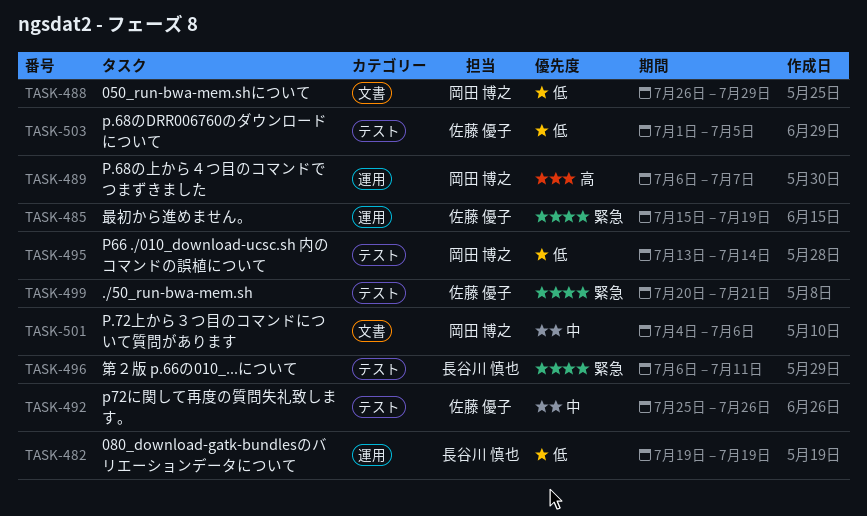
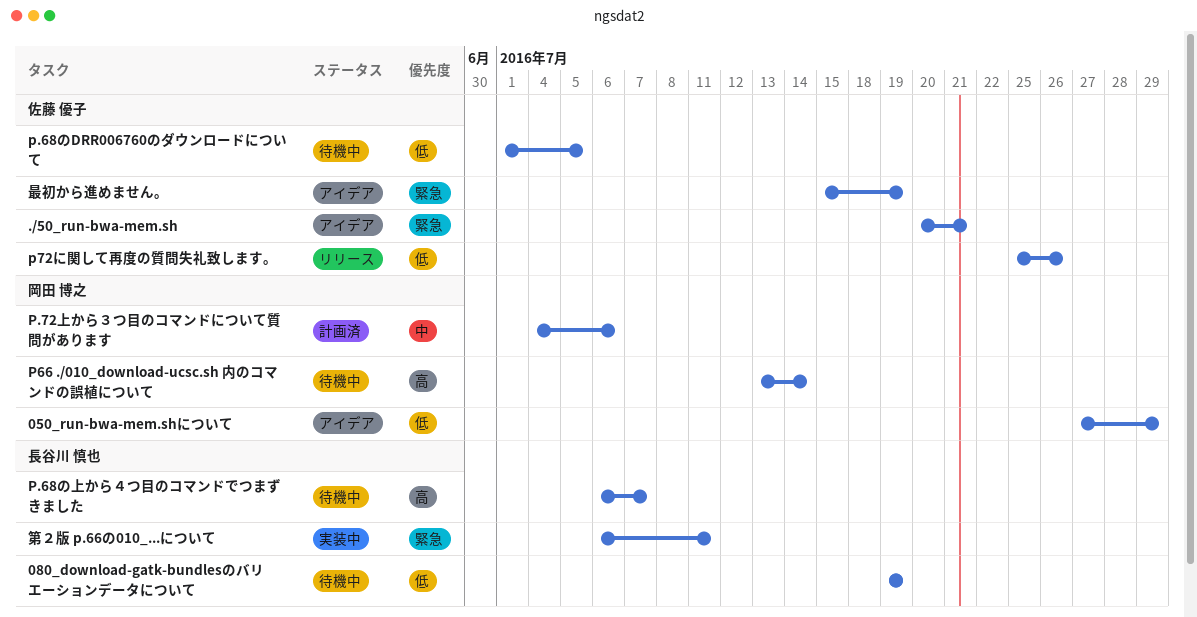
050_run-bwa-mem.shについて, start: Jul 26 -> Jul 27
P.68の上から４つ目のコマンドでつまずきました, owner: 岡田 博之 -> 長谷川 慎也
P66 ./010_download-ucsc.sh 内のコマンドの誤植について, priority: 低 -> 高
p72に関して再度の質問失礼致します。, priority: 中 -> 低

